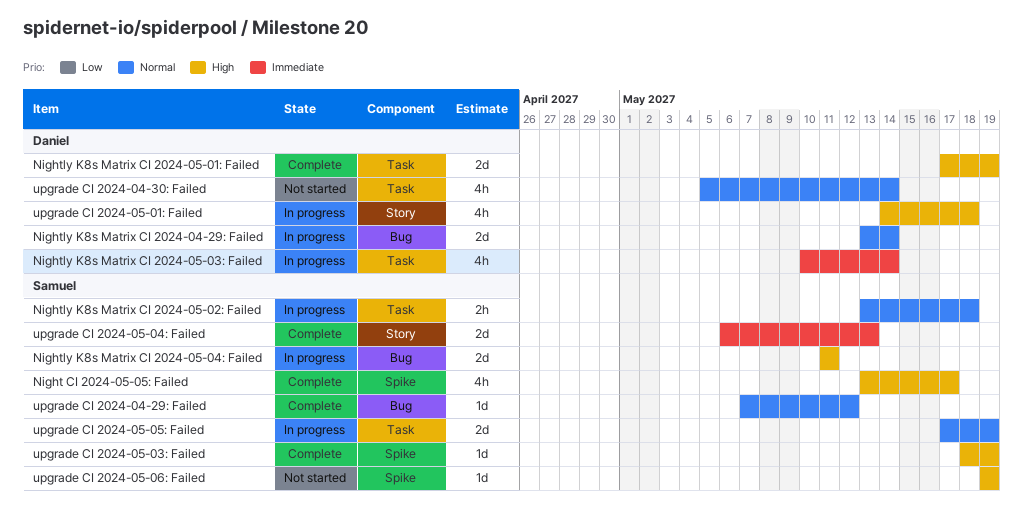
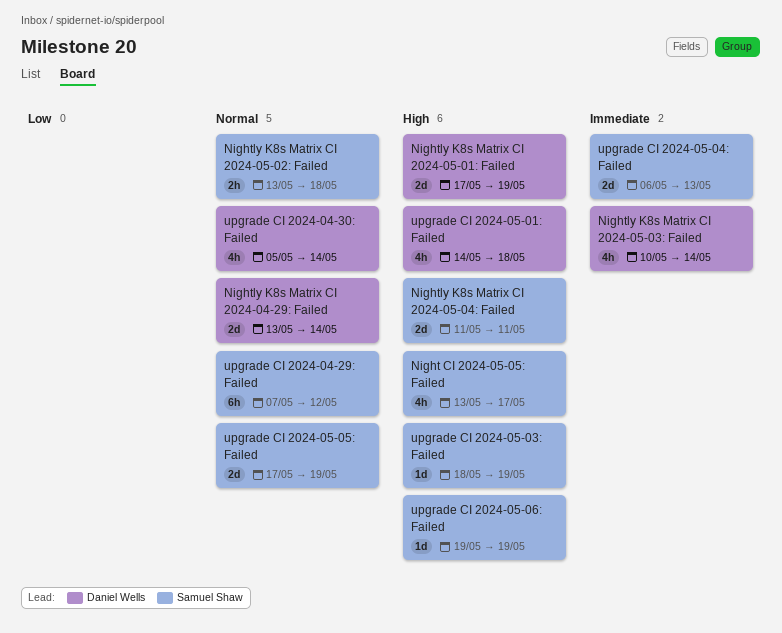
upgrade CI 2024-04-29: Failed, estimate: 1d -> 6h

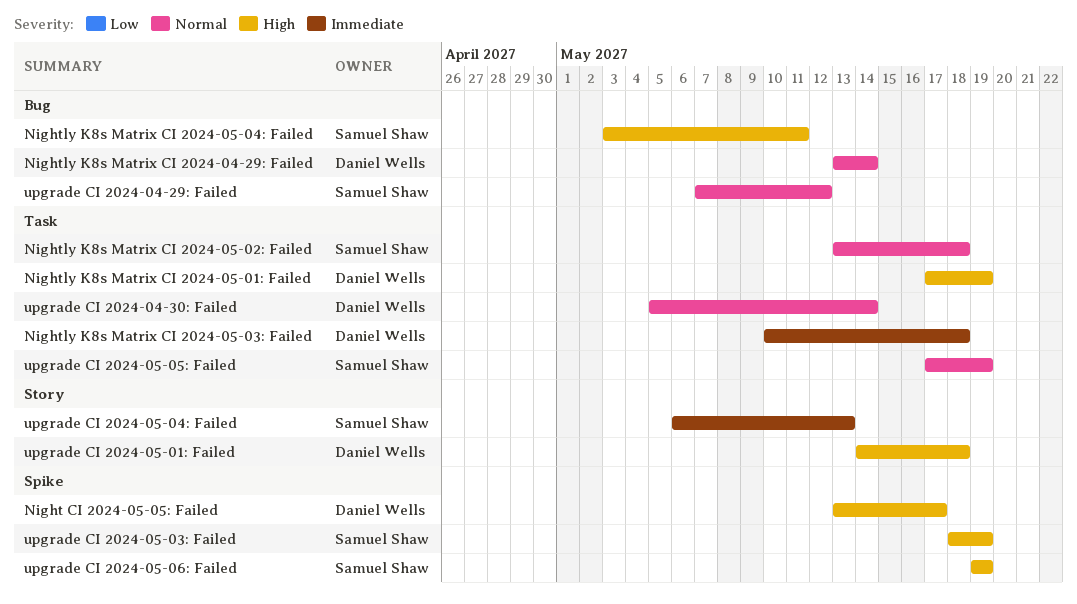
Night CI 2024-05-05: Failed, owner: Samuel Shaw -> Daniel Wells
Nightly K8s Matrix CI 2024-05-03: Failed, due: May 14 -> May 18
Nightly K8s Matrix CI 2024-05-04: Failed, start: May 11 -> May 3

